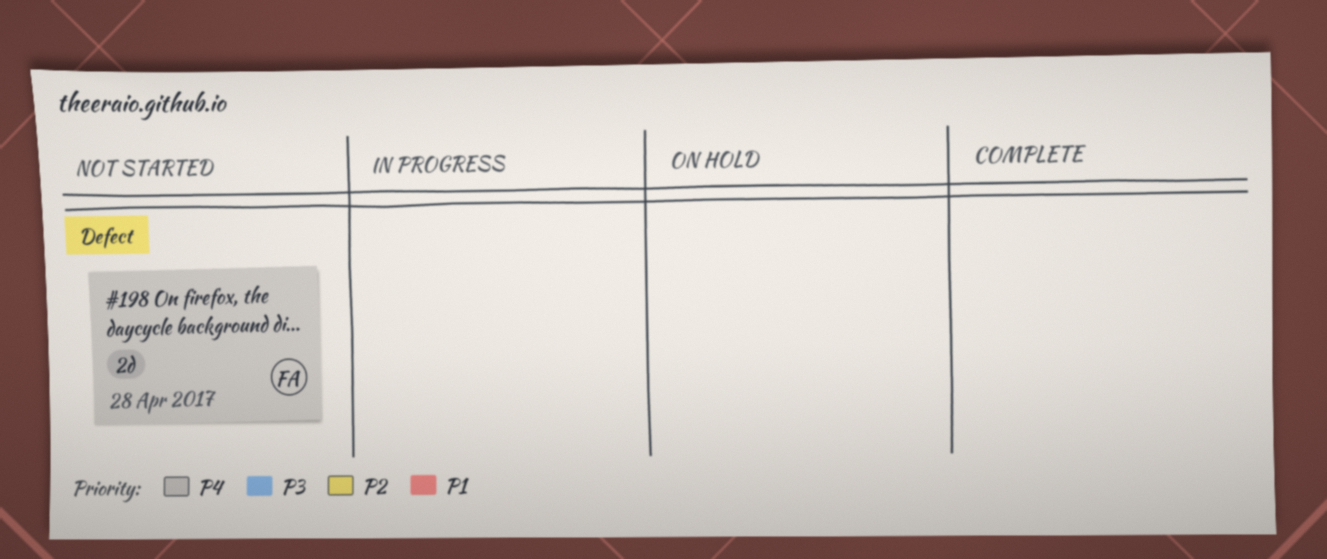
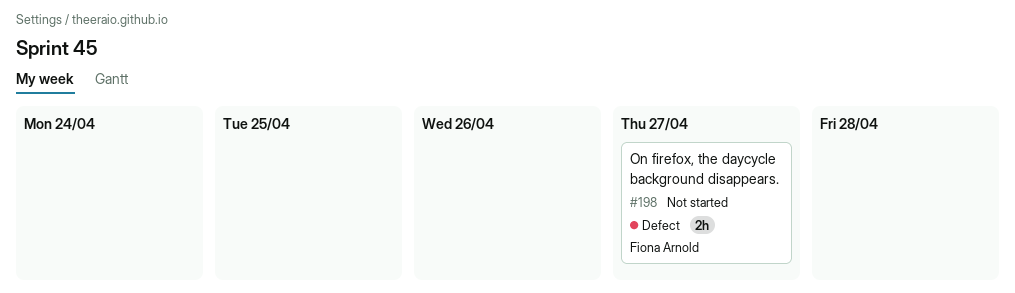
#198, estimate: 2d -> 2h
#198, due: Apr 28 -> Apr 27

